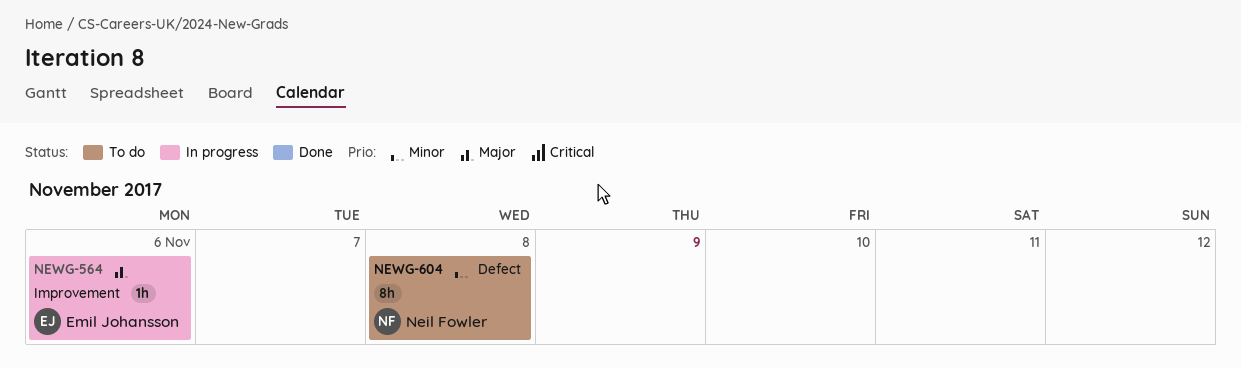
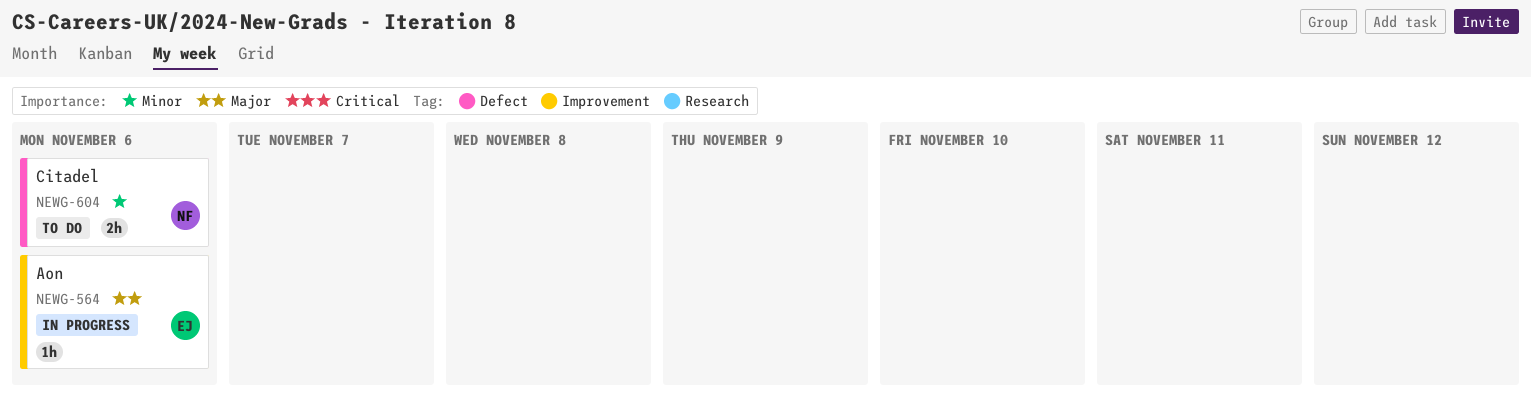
NEWG-604, estimate: 8h -> 2h
NEWG-604, due: Nov 8 -> Nov 6

